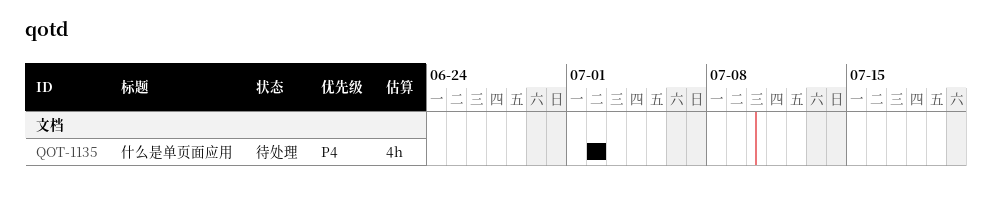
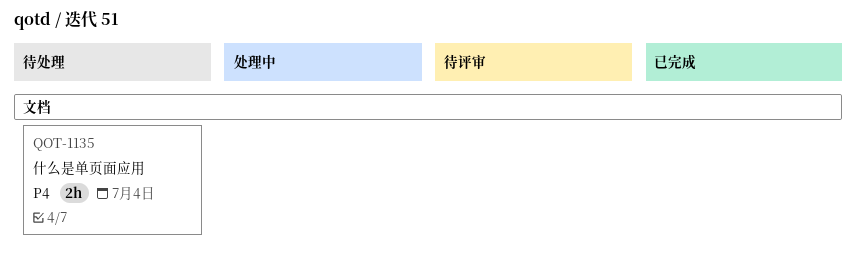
QOT-1135, estimate: 4h -> 2h
QOT-1135, due: Jul 2 -> Jul 4

